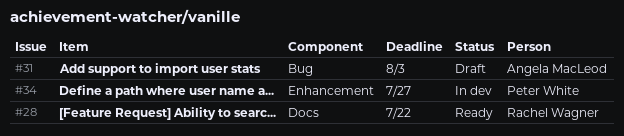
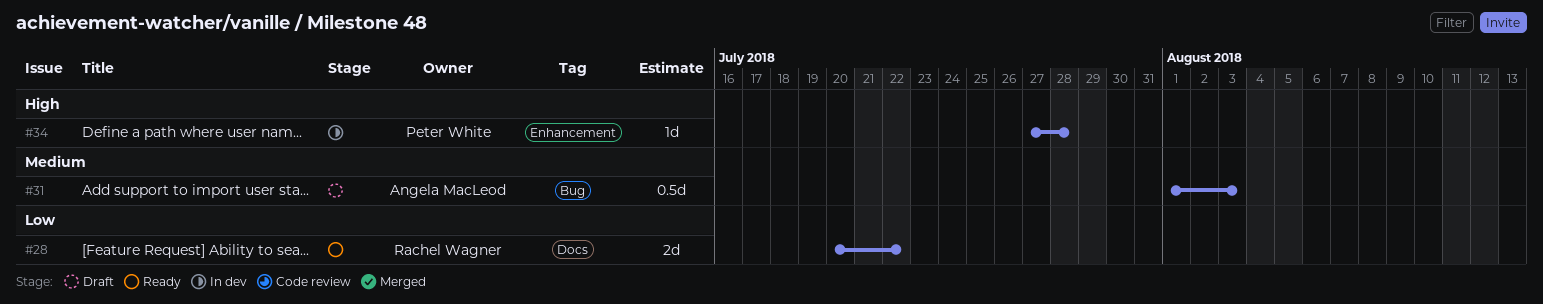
#34, due: Jul 27 -> Jul 28

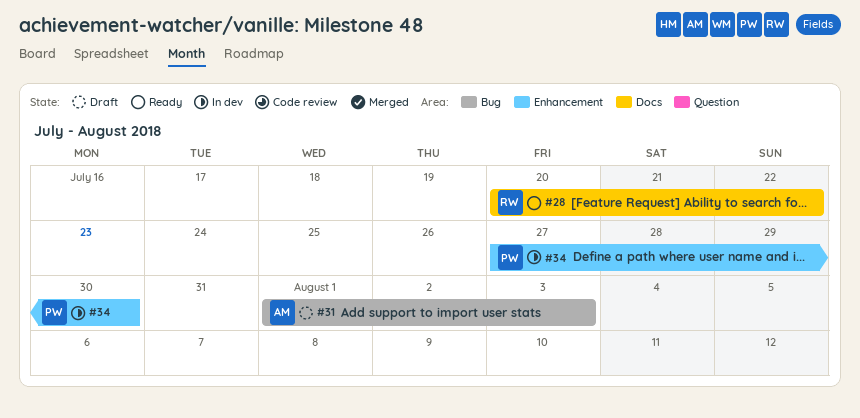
#34, due: Jul 28 -> Jul 30

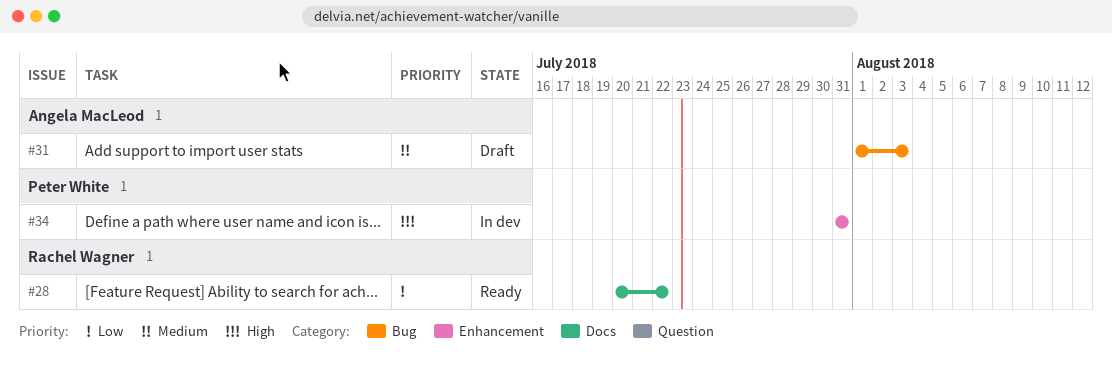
#34, start: Jul 27 -> Jul 31
#34, due: Jul 30 -> Jul 31

